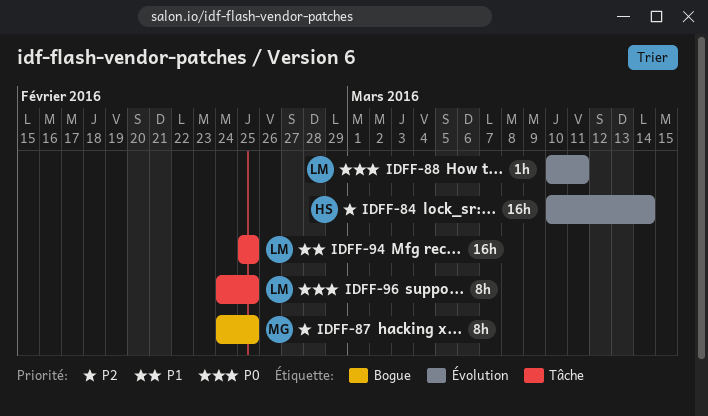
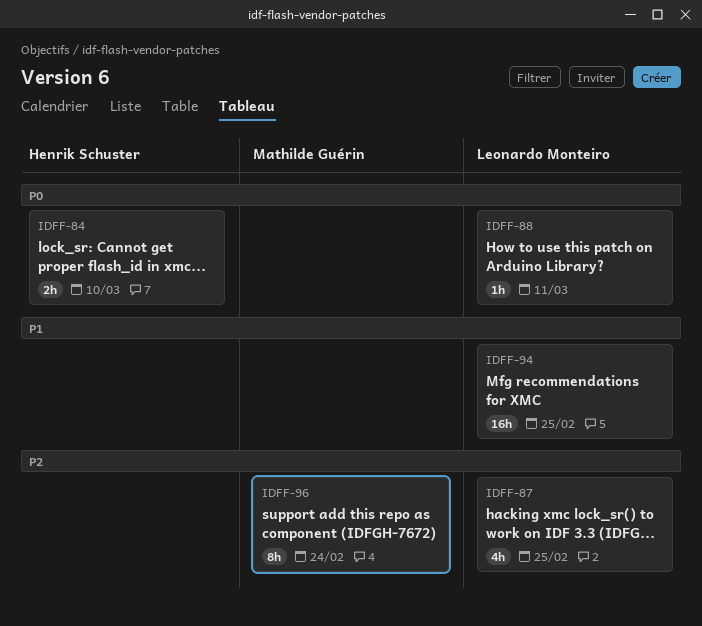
IDFF-84, priority: P2 -> P0
IDFF-84, estimate: 16h -> 2h
IDFF-84, due: Mar 14 -> Mar 10
IDFF-87, owner: Mathilde Guérin -> Leonardo Monteiro
IDFF-87, estimate: 8h -> 4h
IDFF-96, owner: Leonardo Monteiro -> Mathilde Guérin
IDFF-96, priority: P0 -> P2
IDFF-96, due: Feb 25 -> Feb 24

